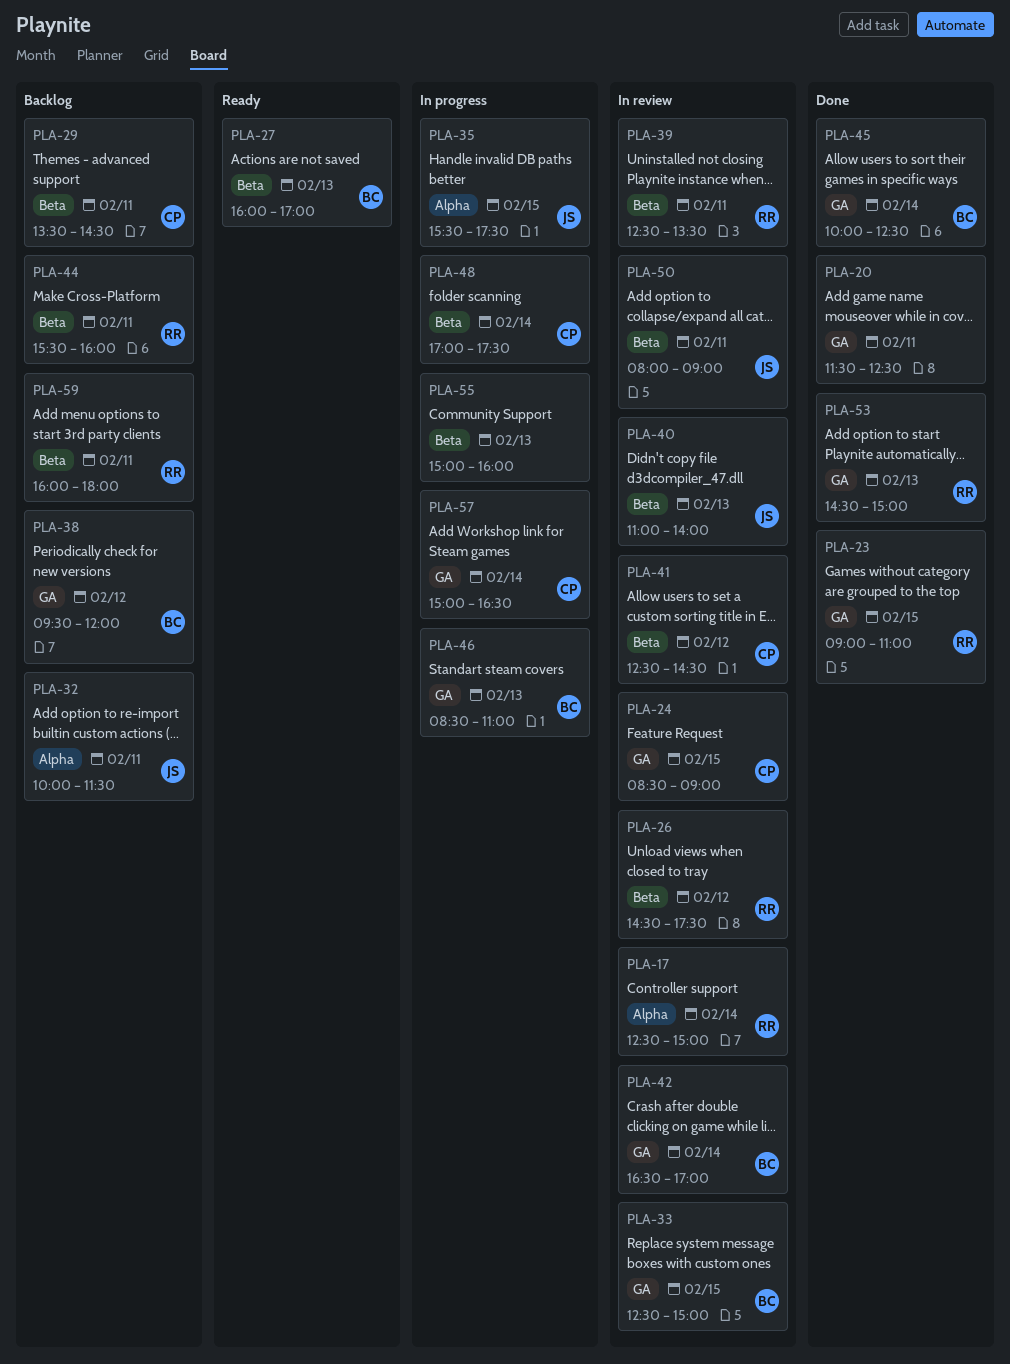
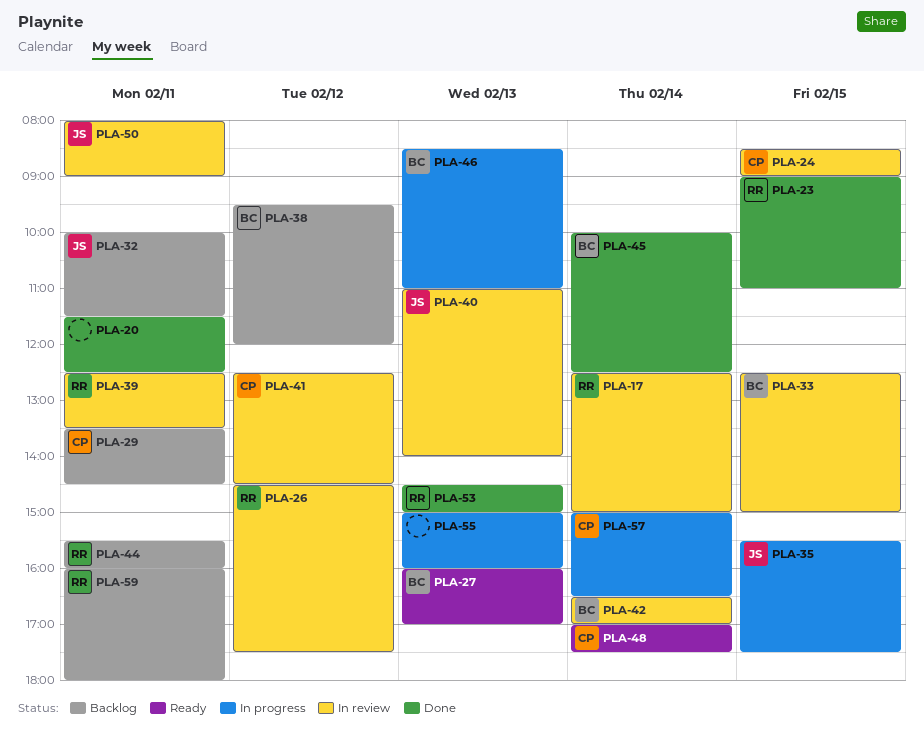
PLA-48, status: In progress -> Ready

